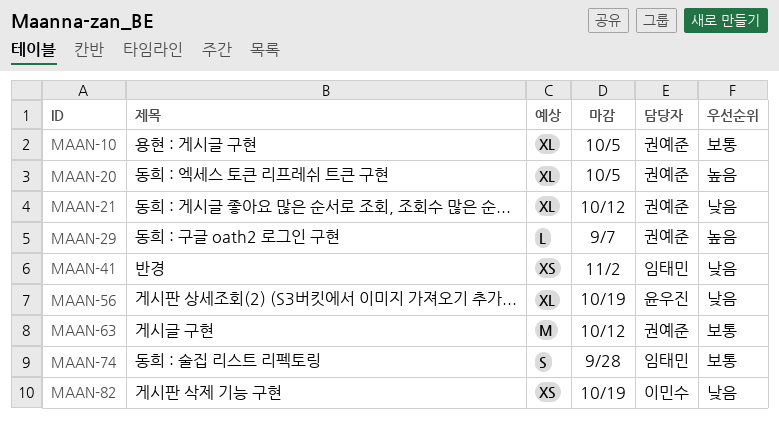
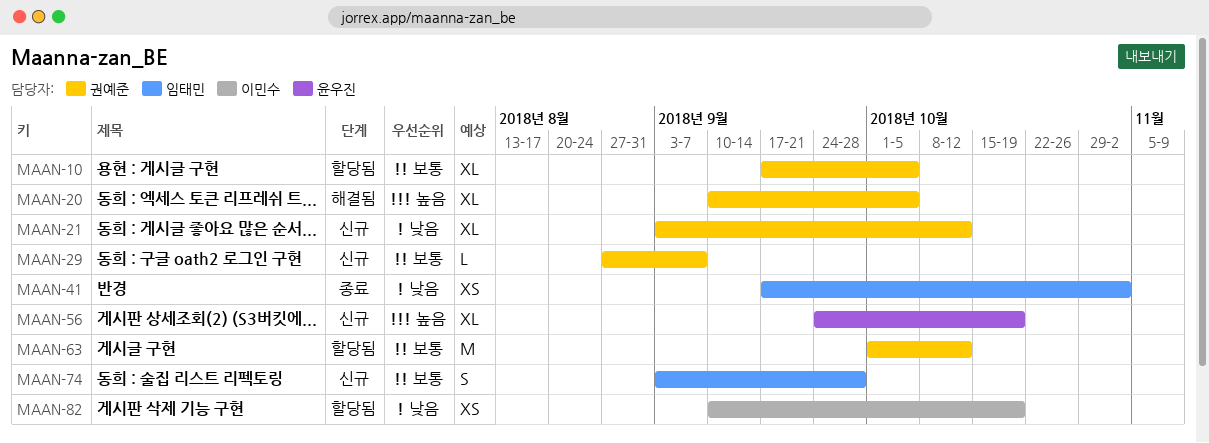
MAAN-29, priority: 높음 -> 보통
MAAN-56, priority: 낮음 -> 높음

